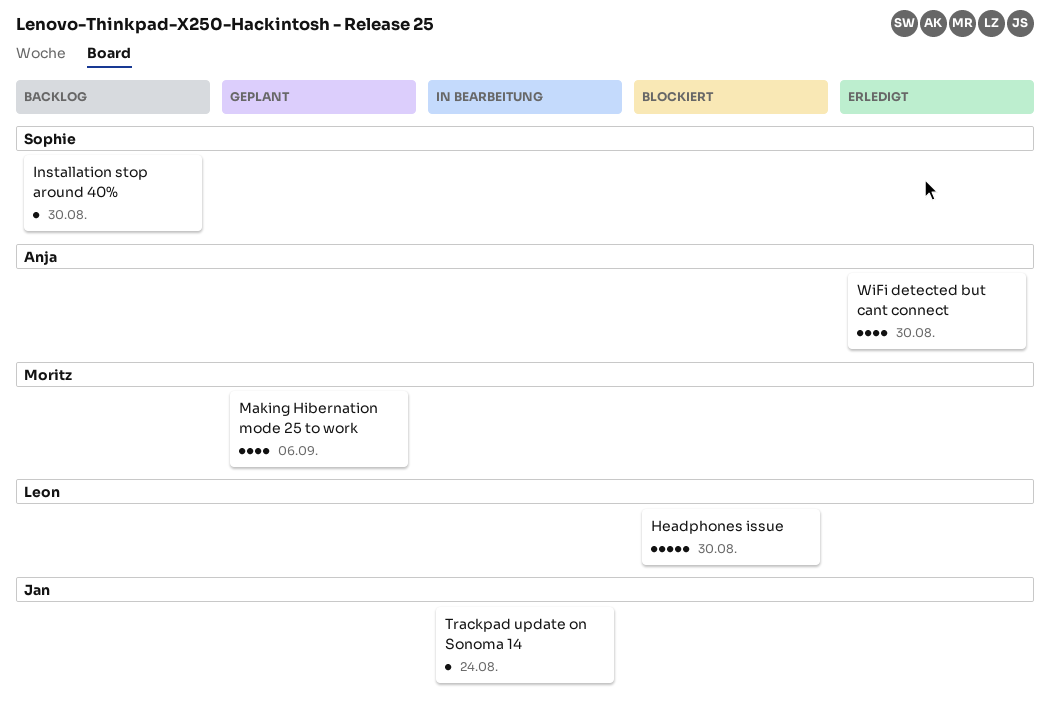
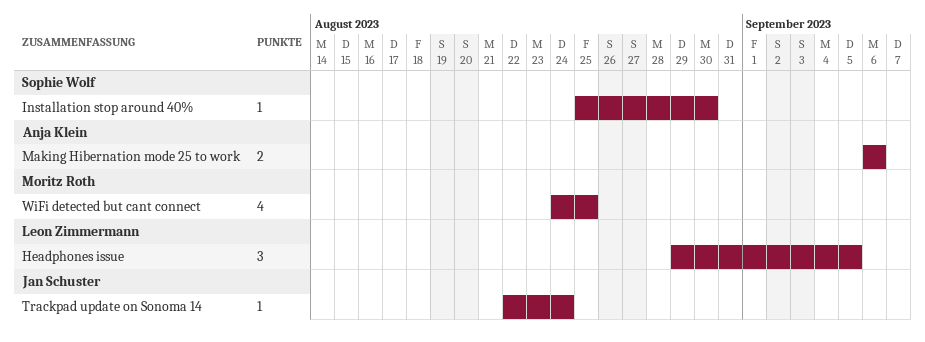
Headphones issue, estimate: 5 -> 3
Headphones issue, due: Aug 30 -> Sep 5
Making Hibernation mode 25 to work, owner: Moritz Roth -> Anja Klein
Making Hibernation mode 25 to work, estimate: 4 -> 2
WiFi detected but cant connect, owner: Anja Klein -> Moritz Roth
WiFi detected but cant connect, due: Aug 30 -> Aug 25

